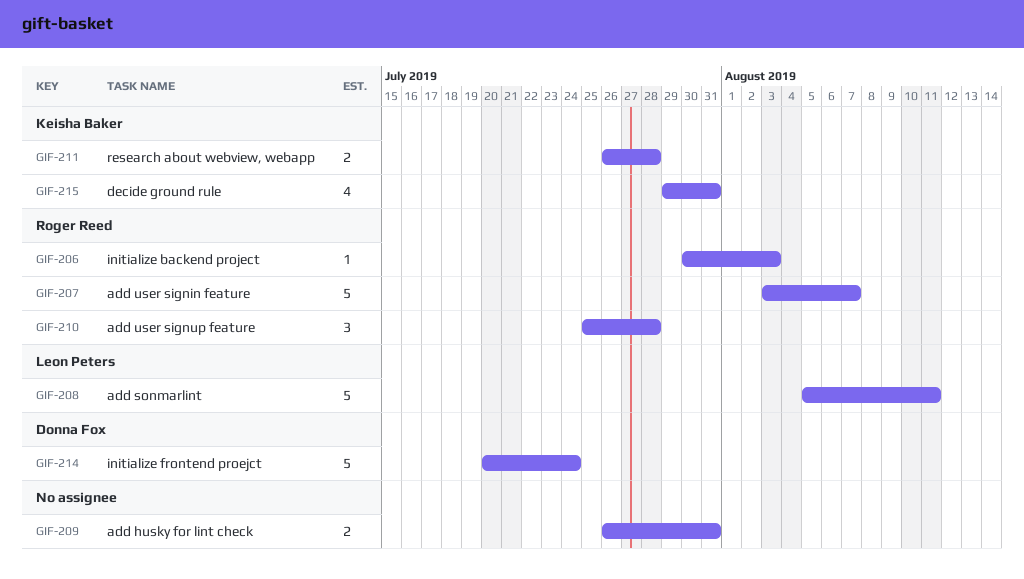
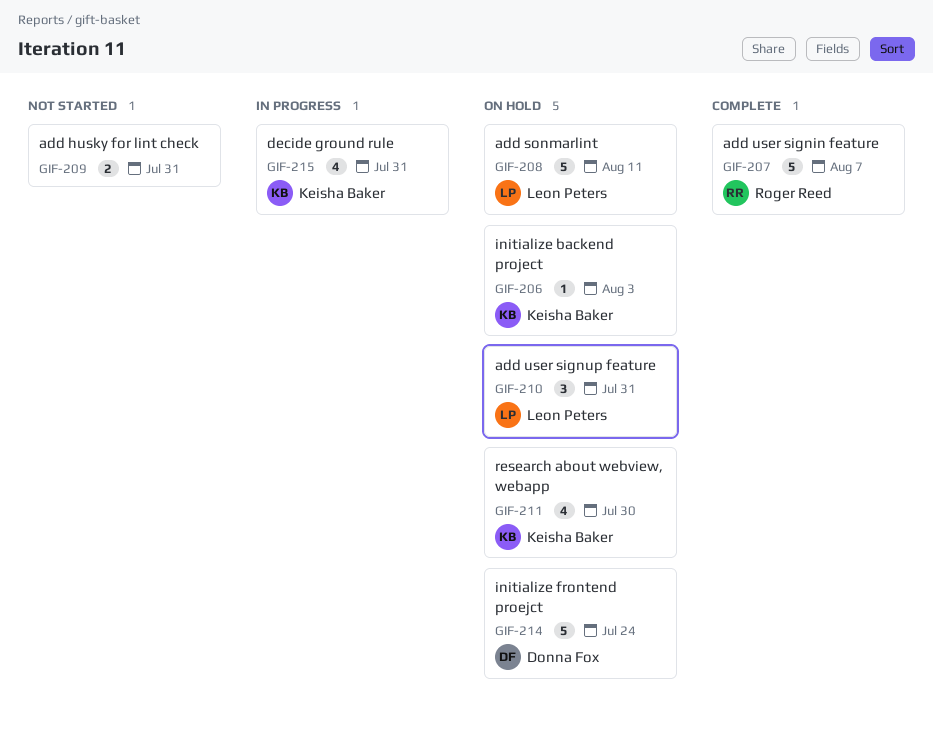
GIF-206, owner: Roger Reed -> Keisha Baker
GIF-210, owner: Roger Reed -> Leon Peters
GIF-210, due: Jul 28 -> Jul 31
GIF-211, estimate: 2 -> 4
GIF-211, due: Jul 28 -> Jul 30

